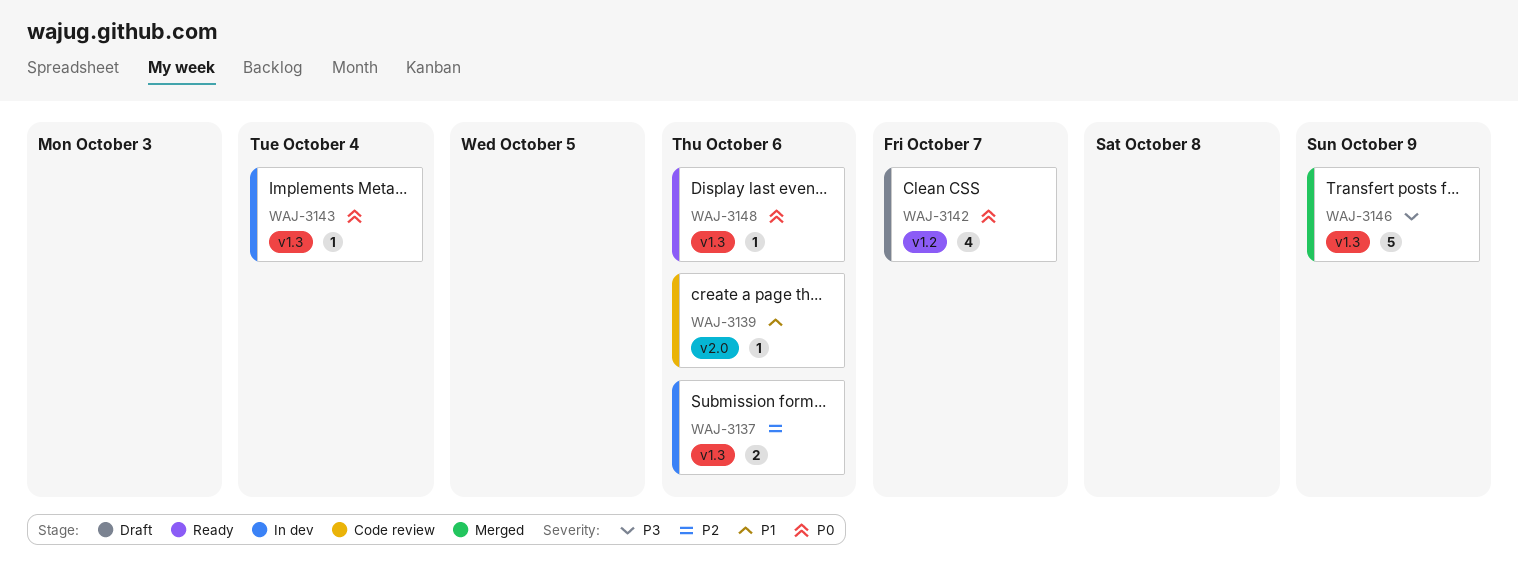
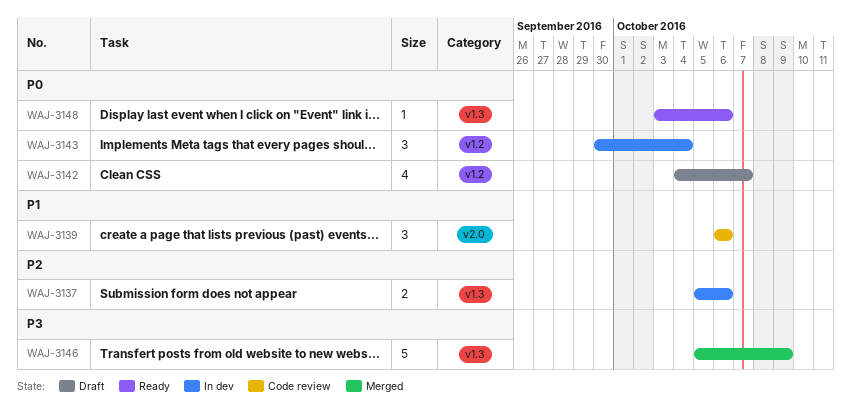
WAJ-3139, estimate: 1 -> 3
WAJ-3143, label: v1.3 -> v1.2
WAJ-3143, estimate: 1 -> 3

